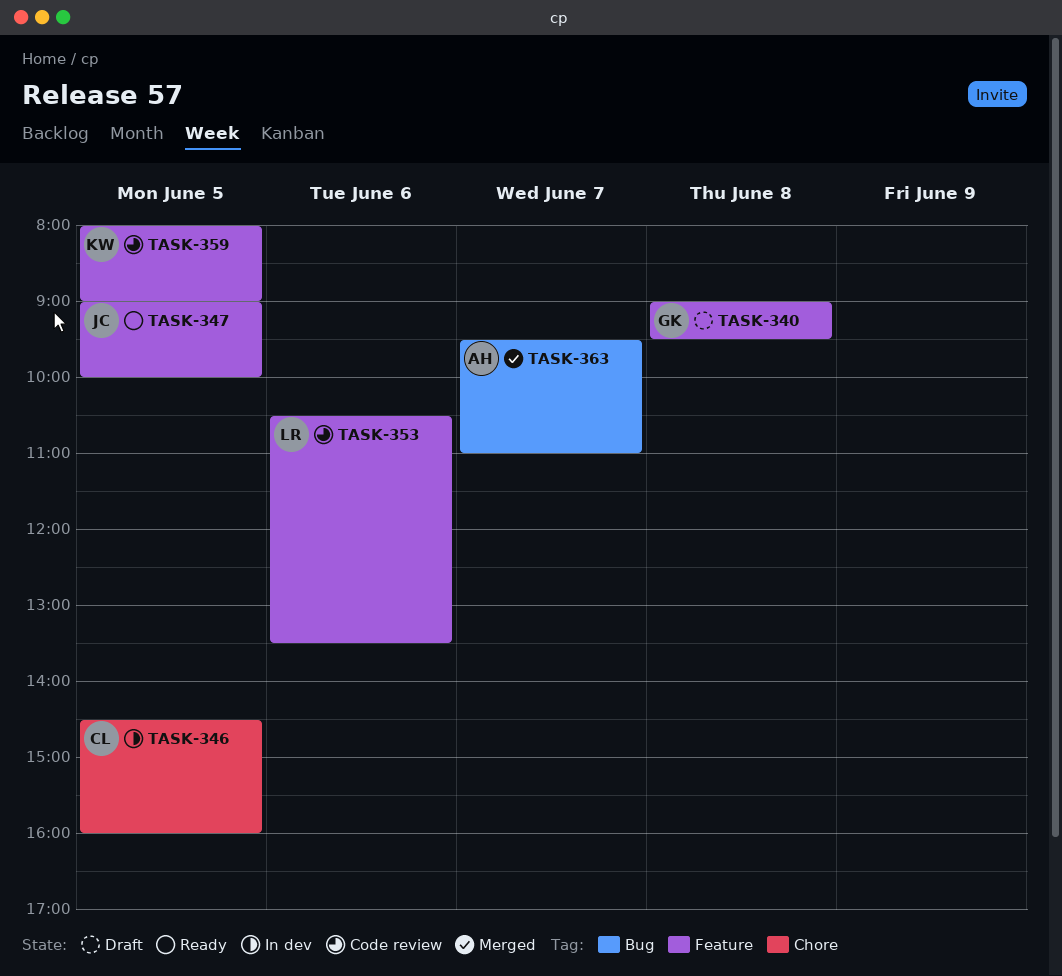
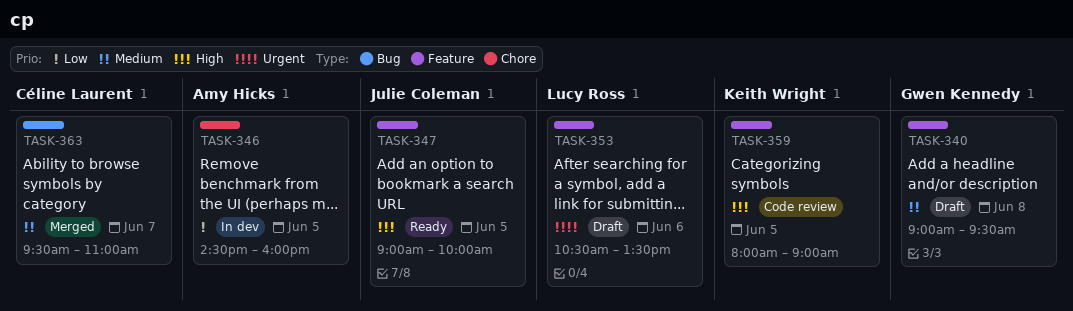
TASK-346, owner: Céline Laurent -> Amy Hicks
TASK-353, status: Code review -> Draft
TASK-363, owner: Amy Hicks -> Céline Laurent

